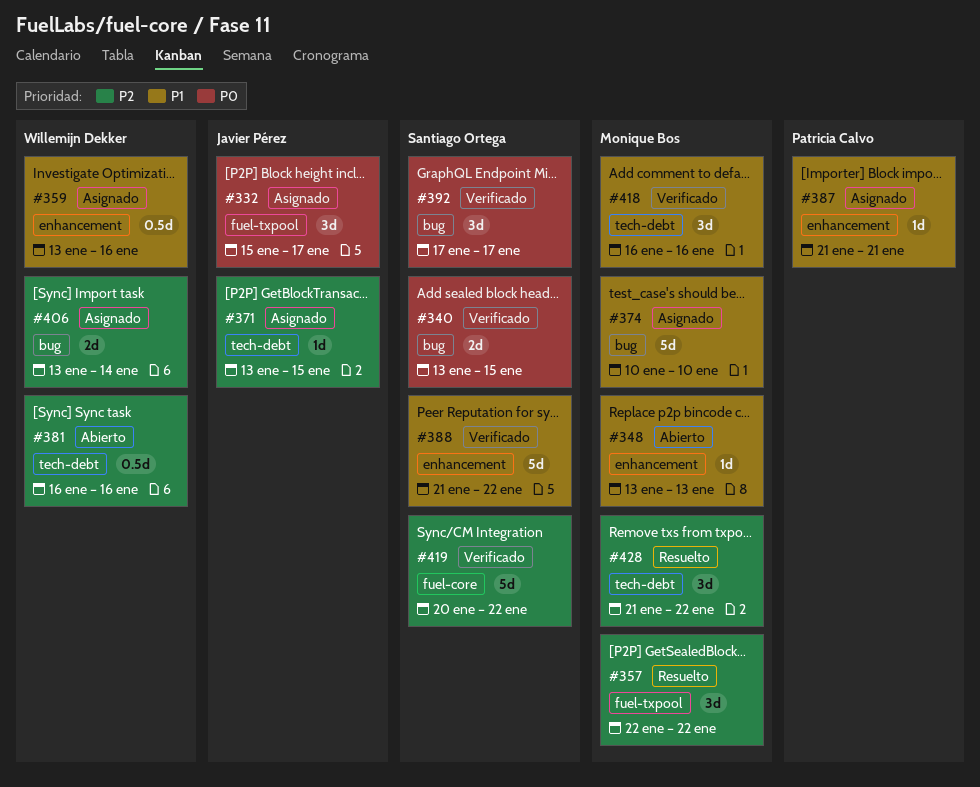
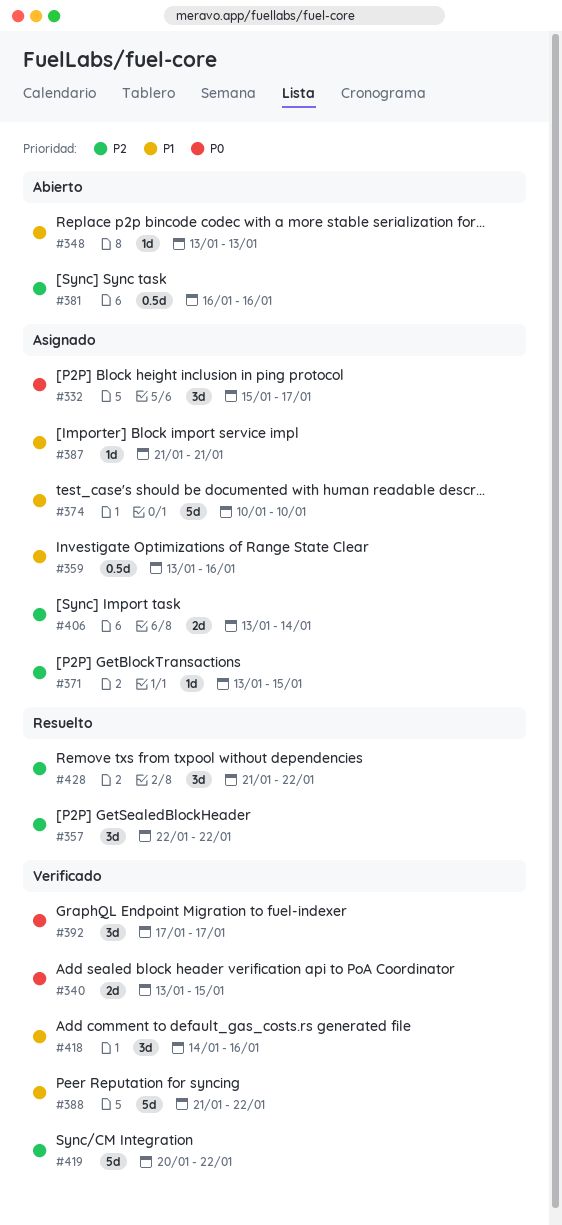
#418, start: Jan 16 -> Jan 14

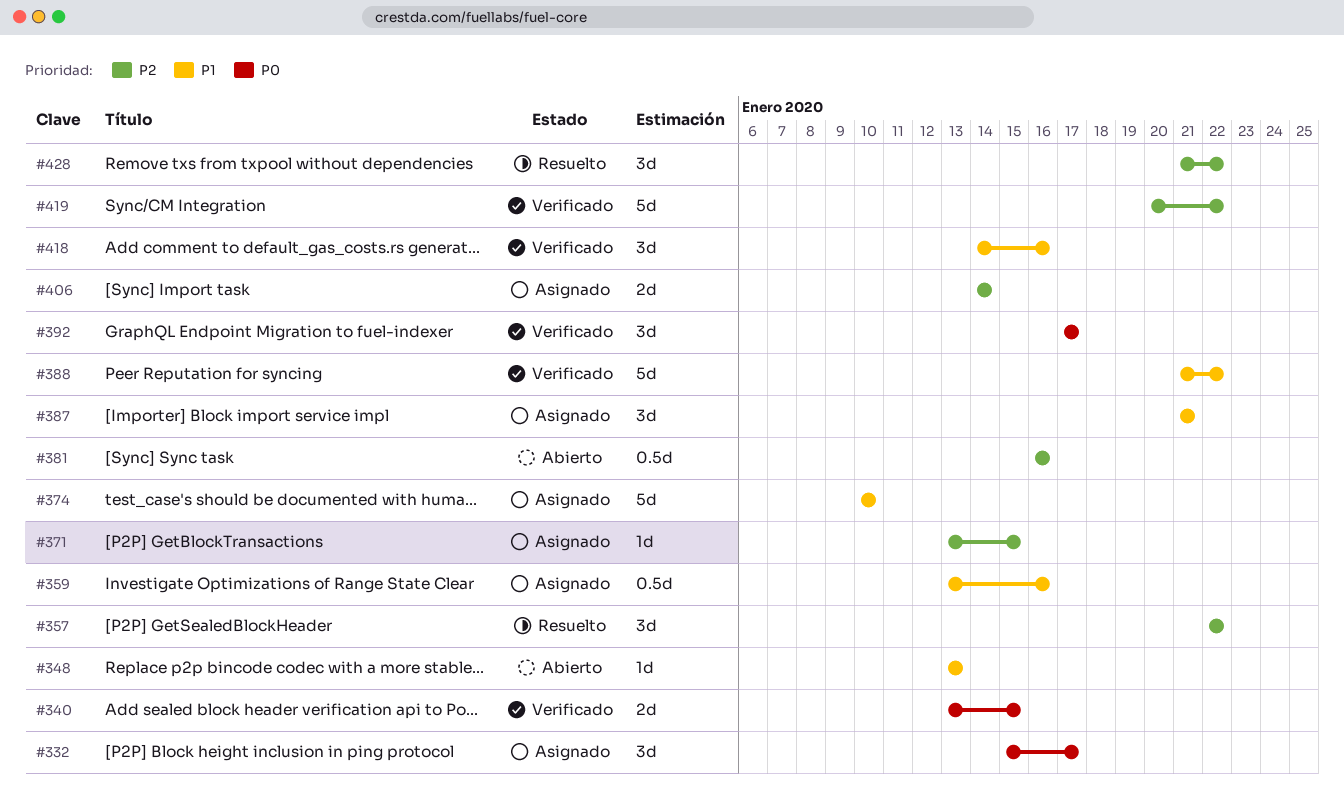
#387, estimate: 1d -> 3d
#406, start: Jan 13 -> Jan 14

